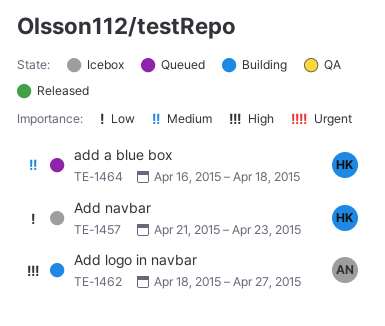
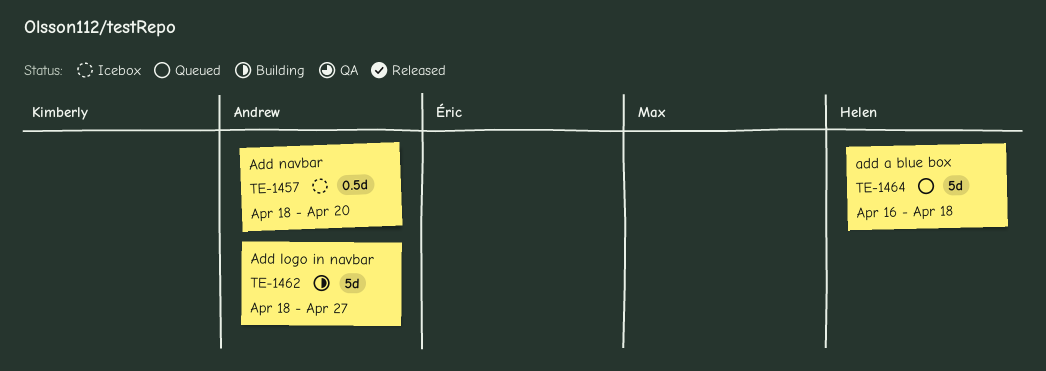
TE-1457, owner: Helen -> Andrew
TE-1457, start: Apr 21 -> Apr 18
TE-1457, due: Apr 23 -> Apr 20

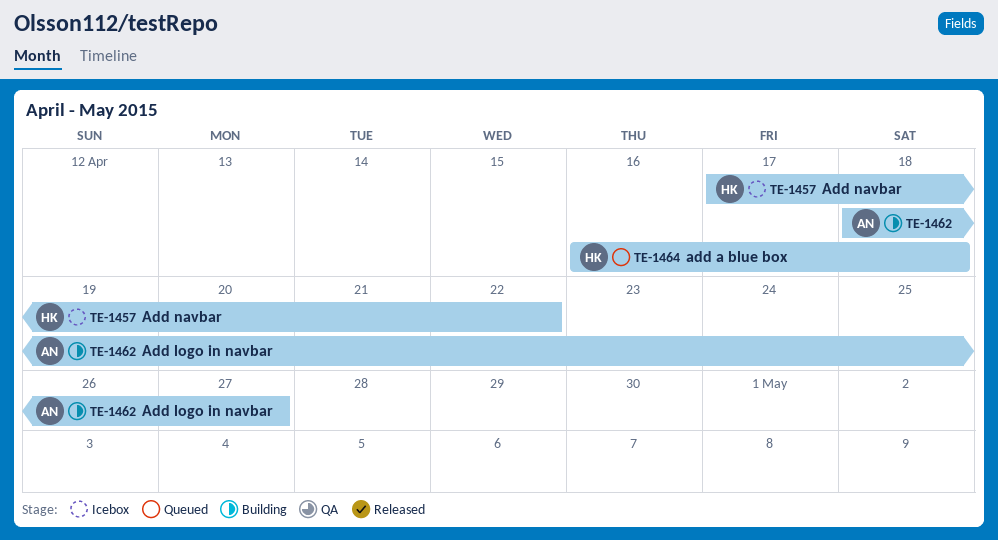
TE-1457, owner: Andrew -> Helen
TE-1457, start: Apr 18 -> Apr 17
TE-1457, due: Apr 20 -> Apr 22

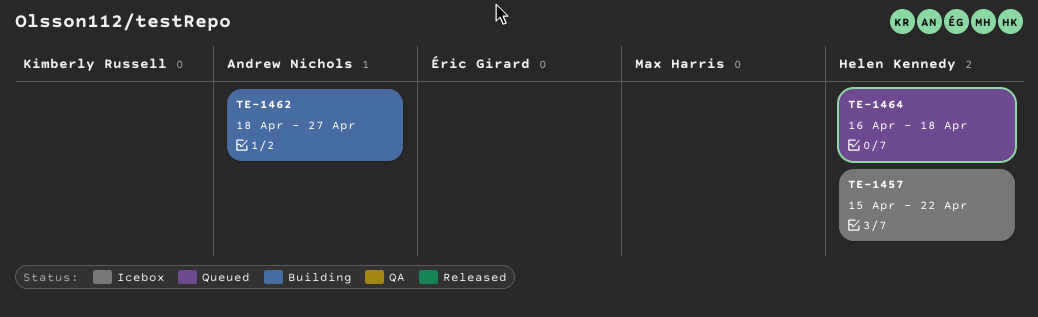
TE-1457, start: Apr 17 -> Apr 15

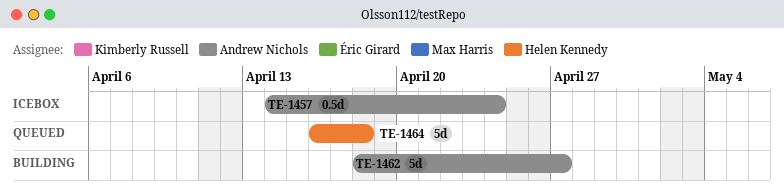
TE-1457, owner: Helen Kennedy -> Andrew Nichols
TE-1457, start: Apr 15 -> Apr 14
TE-1457, due: Apr 22 -> Apr 24

